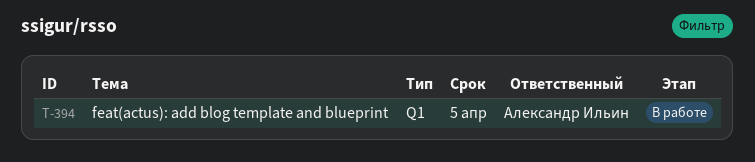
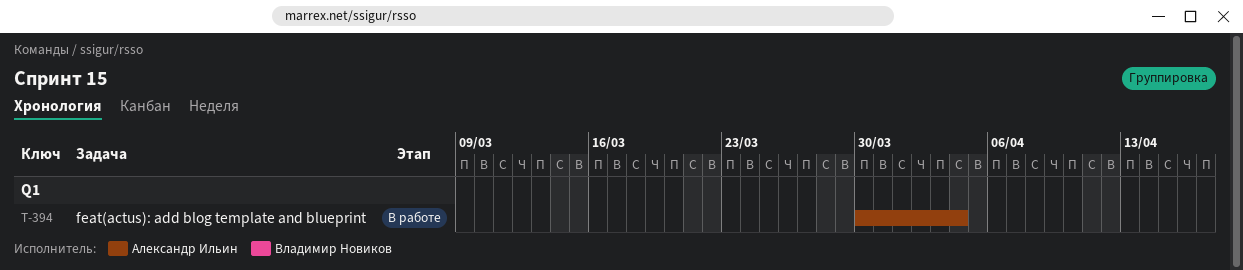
T-394, due: Apr 5 -> Apr 4

